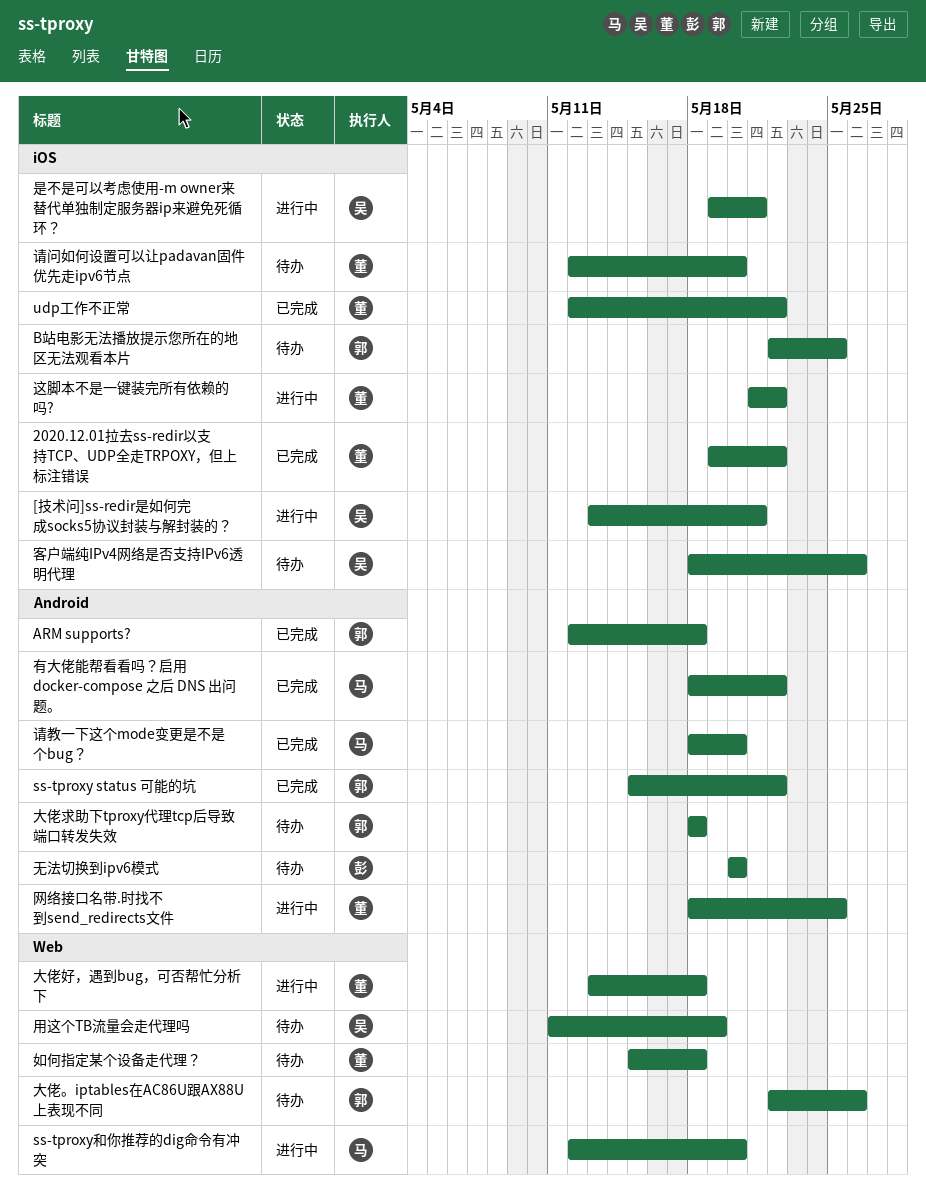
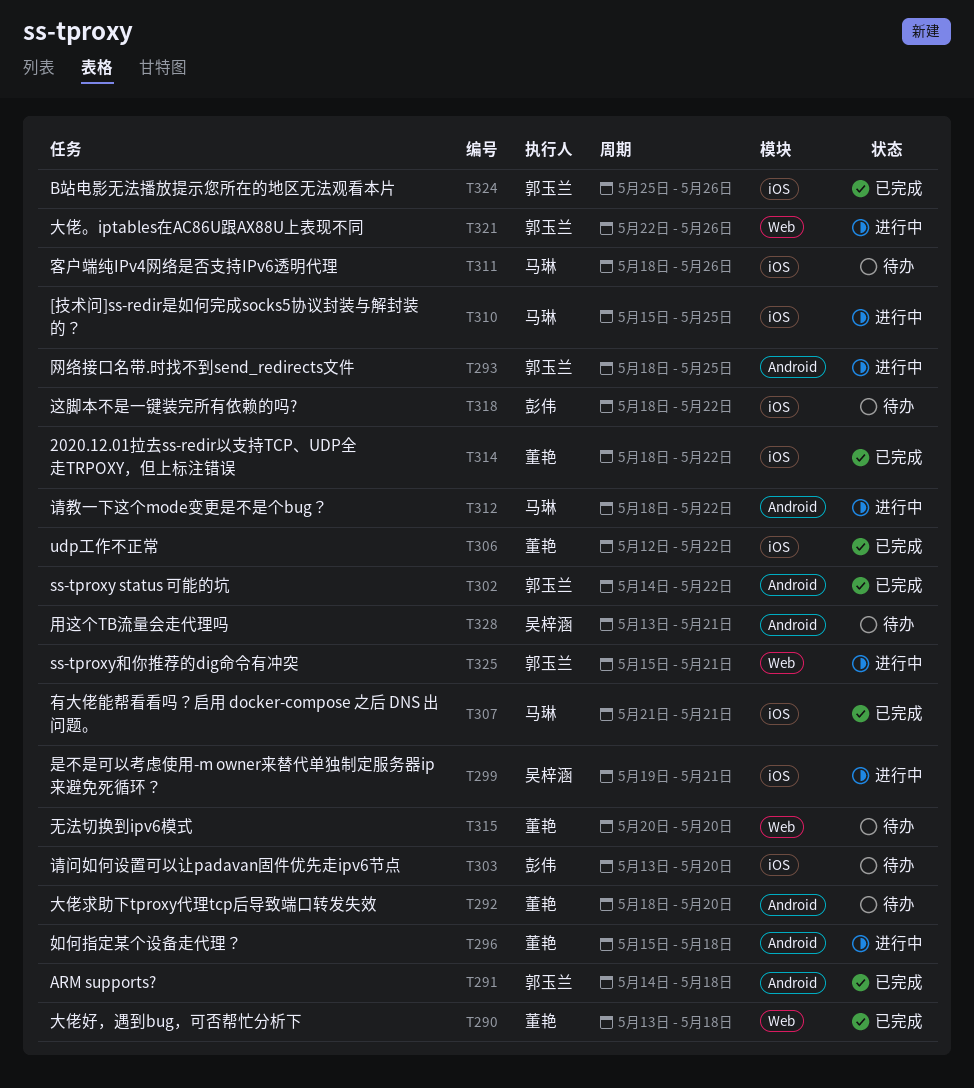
2020.12.01拉去ss-redir以支持TCP、UDP全走TRPOXY，但上标注错误, start: May 19 -> May 18
[技术问]ss-redir是如何完成socks5协议封装与解封装的？, owner: 吴梓涵 -> 马琳
[技术问]ss-redir是如何完成socks5协议封装与解封装的？, start: May 13 -> May 15
[技术问]ss-redir是如何完成socks5协议封装与解封装的？, due: May 21 -> May 25
ARM supports?, start: May 12 -> May 14
B站电影无法播放提示您所在的地区无法观看本片, status: 待办 -> 已完成
B站电影无法播放提示您所在的地区无法观看本片, start: May 22 -> May 25
B站电影无法播放提示您所在的地区无法观看本片, due: May 25 -> May 26
ss-tproxy status 可能的坑, start: May 15 -> May 14
ss-tproxy和你推荐的dig命令有冲突, owner: 马琳 -> 郭玉兰
ss-tproxy和你推荐的dig命令有冲突, start: May 12 -> May 15
ss-tproxy和你推荐的dig命令有冲突, due: May 20 -> May 21
大佬。iptables在AC86U跟AX88U上表现不同, status: 待办 -> 进行中
大佬好，遇到bug，可否帮忙分析下, status: 进行中 -> 已完成
大佬求助下tproxy代理tcp后导致端口转发失效, owner: 郭玉兰 -> 董艳
大佬求助下tproxy代理tcp后导致端口转发失效, due: May 18 -> May 20
如何指定某个设备走代理？, status: 待办 -> 进行中
如何指定某个设备走代理？, label: Web -> Android
客户端纯IPv4网络是否支持IPv6透明代理, owner: 吴梓涵 -> 马琳
无法切换到ipv6模式, owner: 彭伟 -> 董艳
无法切换到ipv6模式, label: Android -> Web
有大佬能帮看看吗？启用 docker-compose 之后 DNS 出问题。, label: Android -> iOS
有大佬能帮看看吗？启用 docker-compose 之后 DNS 出问题。, start: May 18 -> May 21
有大佬能帮看看吗？启用 docker-compose 之后 DNS 出问题。, due: May 22 -> May 21
用这个TB流量会走代理吗, label: Web -> Android
用这个TB流量会走代理吗, start: May 11 -> May 13
用这个TB流量会走代理吗, due: May 19 -> May 21
网络接口名带.时找不到send_redirects文件, owner: 董艳 -> 郭玉兰
请教一下这个mode变更是不是个bug？, status: 已完成 -> 进行中
请教一下这个mode变更是不是个bug？, due: May 20 -> May 22
请问如何设置可以让padavan固件优先走ipv6节点, owner: 董艳 -> 彭伟
请问如何设置可以让padavan固件优先走ipv6节点, start: May 12 -> May 13
这脚本不是一键装完所有依赖的吗?, status: 进行中 -> 待办
这脚本不是一键装完所有依赖的吗?, owner: 董艳 -> 彭伟
这脚本不是一键装完所有依赖的吗?, start: May 21 -> May 18

